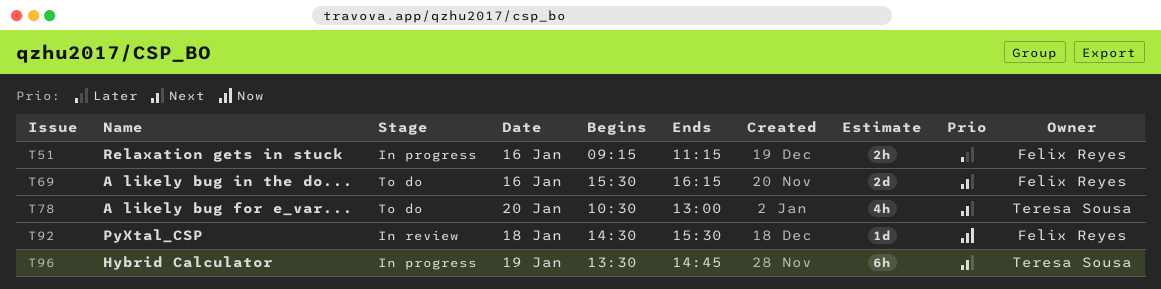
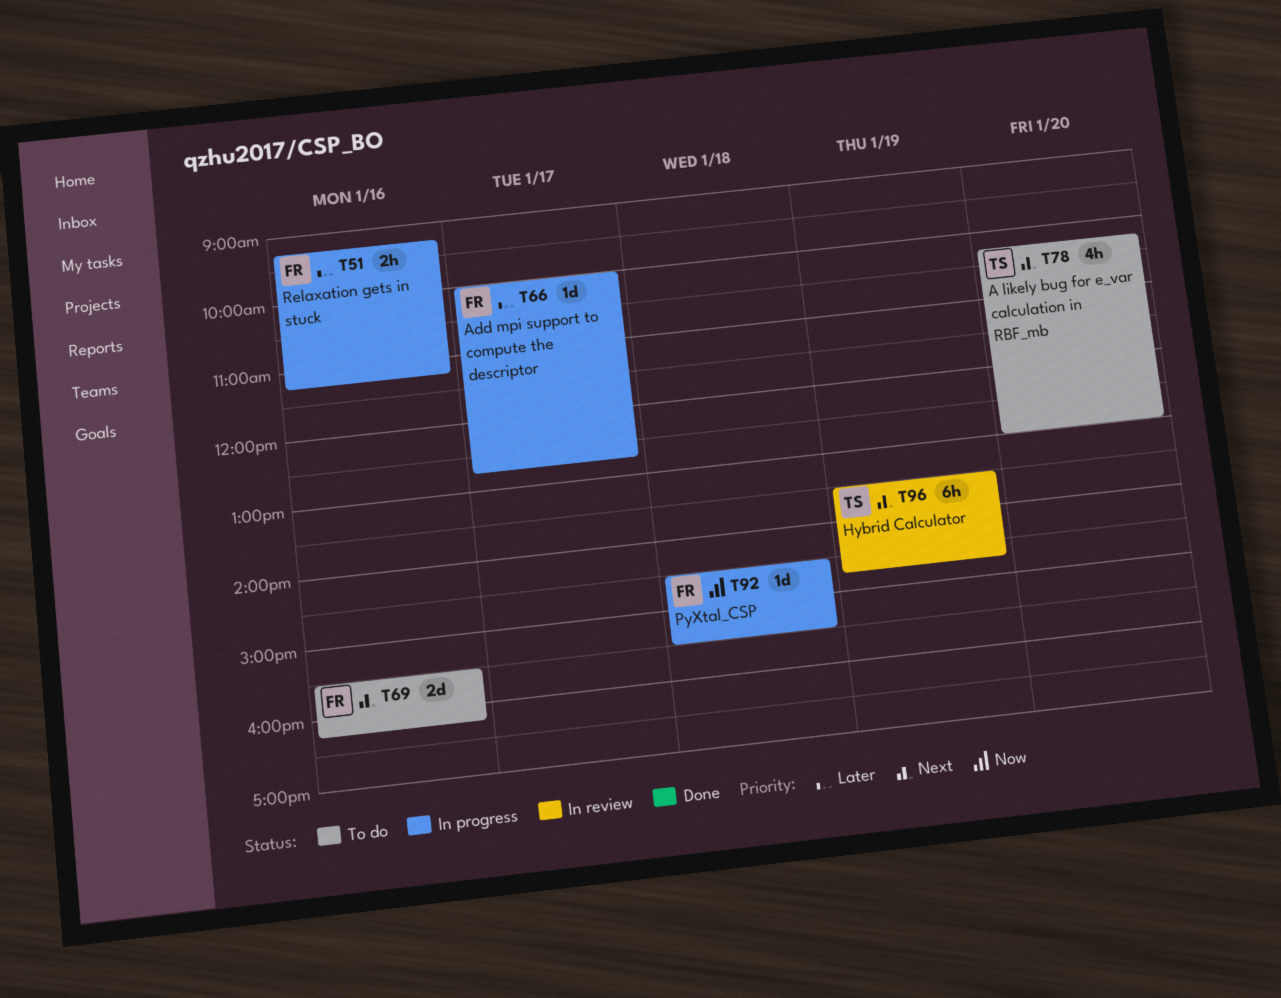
T66: none -> present
T78, begins: 10:30 -> 10:15
T92, status: In review -> In progress
T96, status: In progress -> In review

